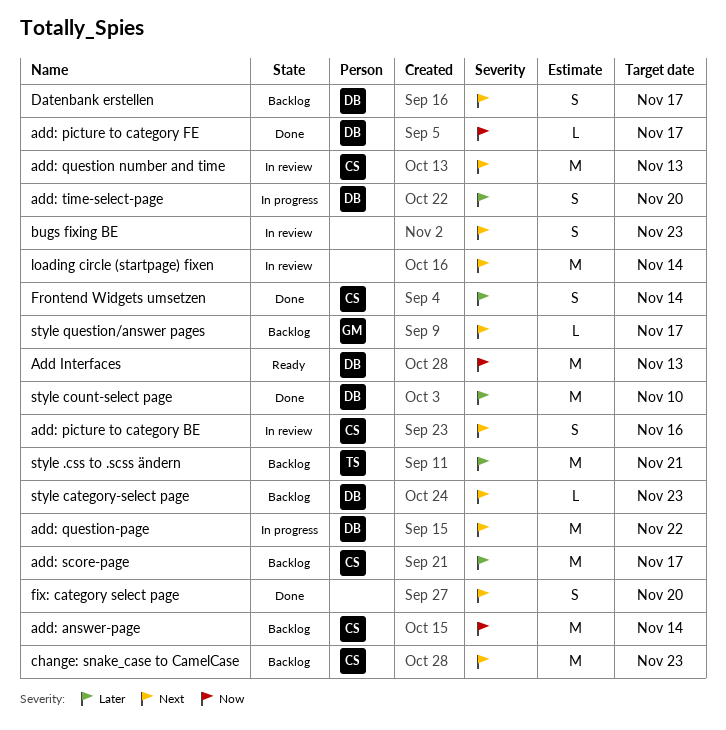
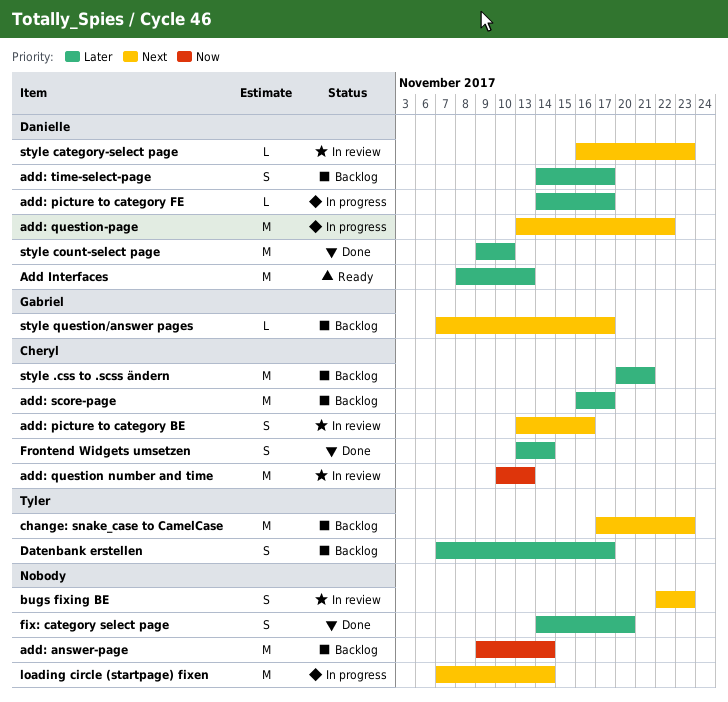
Add Interfaces, priority: Now -> Later
add: answer-page, owner: Cheryl -> none
add: picture to category FE, status: Done -> In progress
add: picture to category FE, priority: Now -> Later
add: question number and time, priority: Next -> Now
add: time-select-page, status: In progress -> Backlog
add: time-select-page, due: Nov 20 -> Nov 17
change: snake_case to CamelCase, owner: Cheryl -> Tyler
Datenbank erstellen, owner: Danielle -> Tyler
Datenbank erstellen, priority: Next -> Later
fix: category select page, priority: Next -> Later
loading circle (startpage) fixen, status: In review -> In progress
style .css to .scss ändern, owner: Tyler -> Cheryl
style category-select page, status: Backlog -> In review

